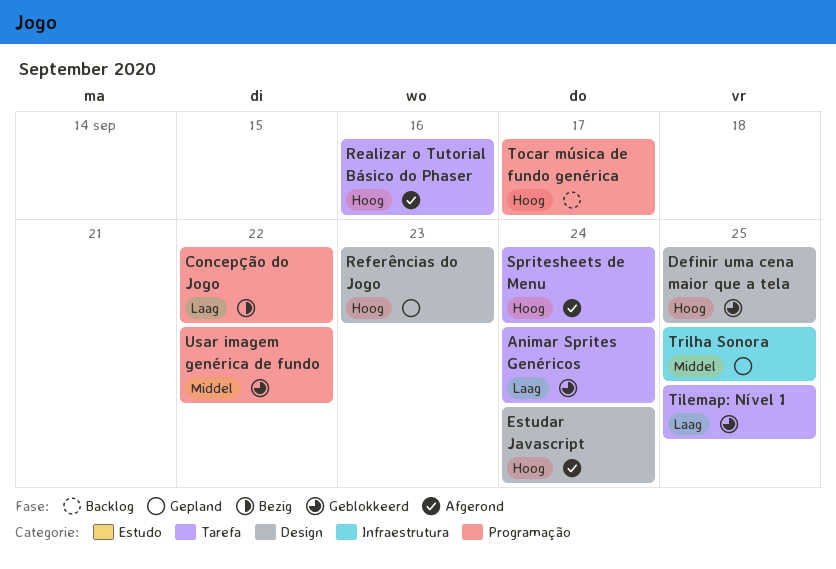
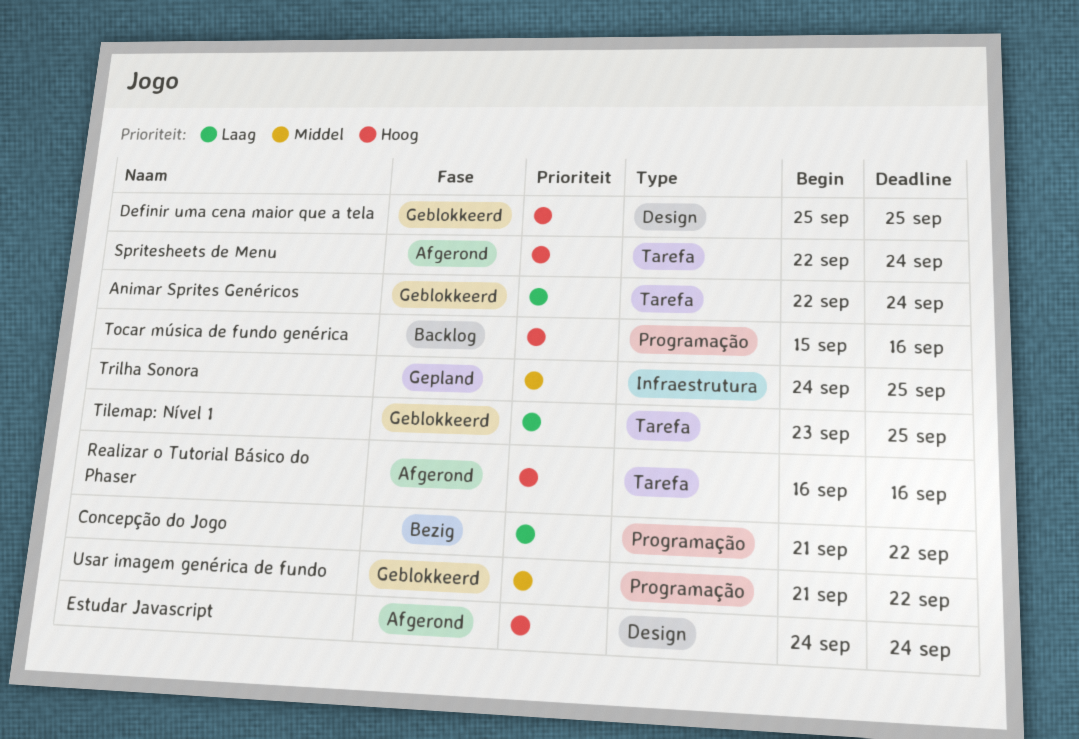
Referências do Jogo: present -> none
Tocar música de fundo genérica, due: Sep 17 -> Sep 16

